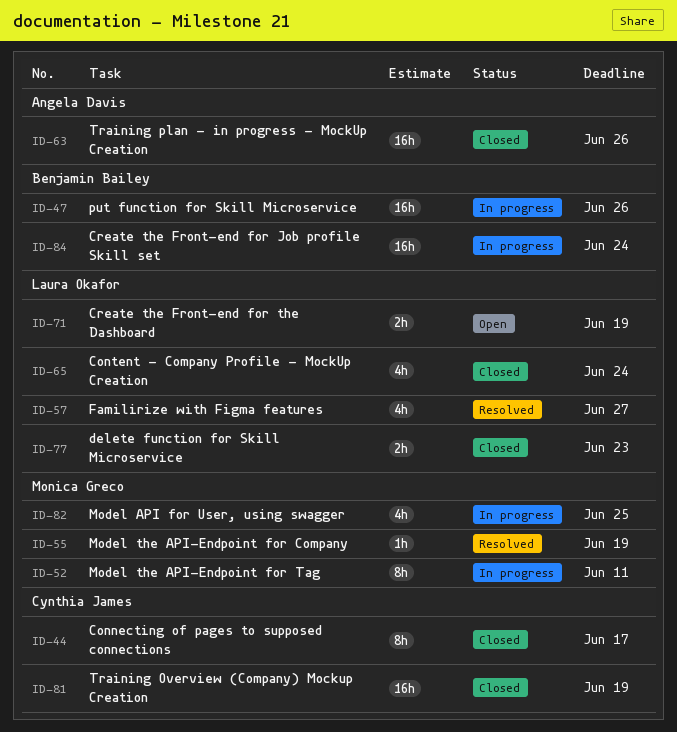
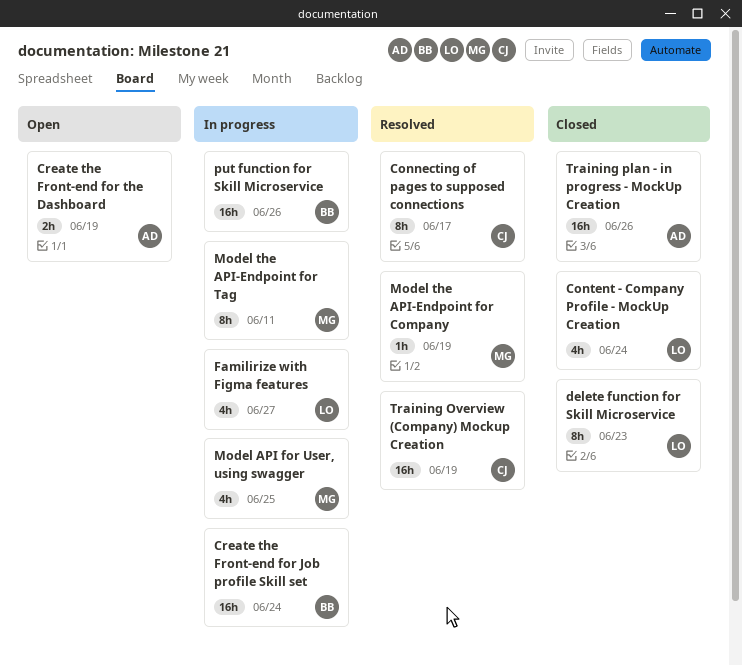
Connecting of pages to supposed connections, status: Closed -> Resolved
Create the Front-end for the Dashboard, owner: Laura Okafor -> Angela Davis
delete function for Skill Microservice, estimate: 2h -> 8h
Familirize with Figma features, status: Resolved -> In progress
Training Overview (Company) Mockup Creation, status: Closed -> Resolved

